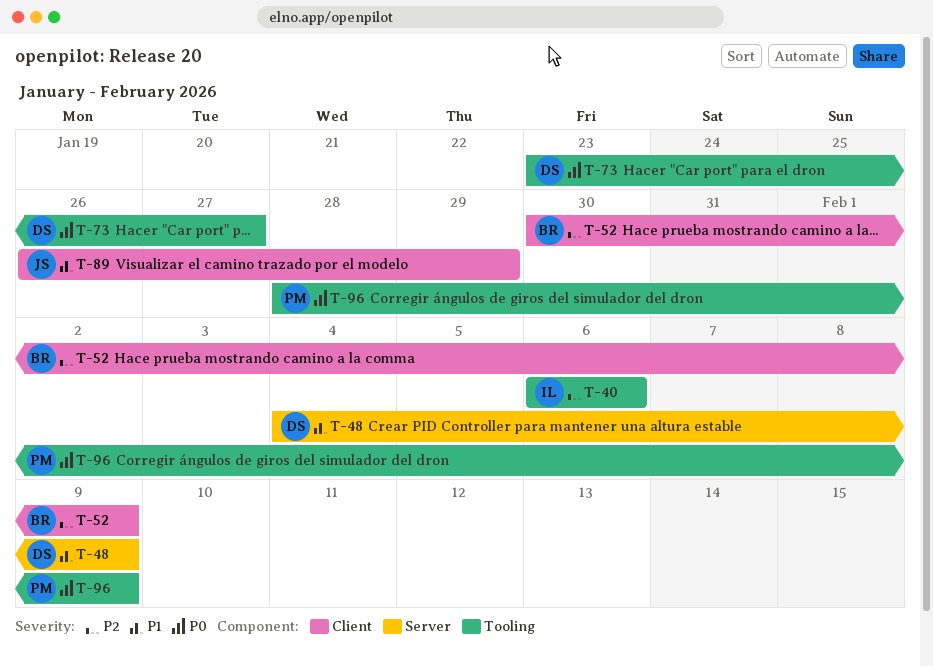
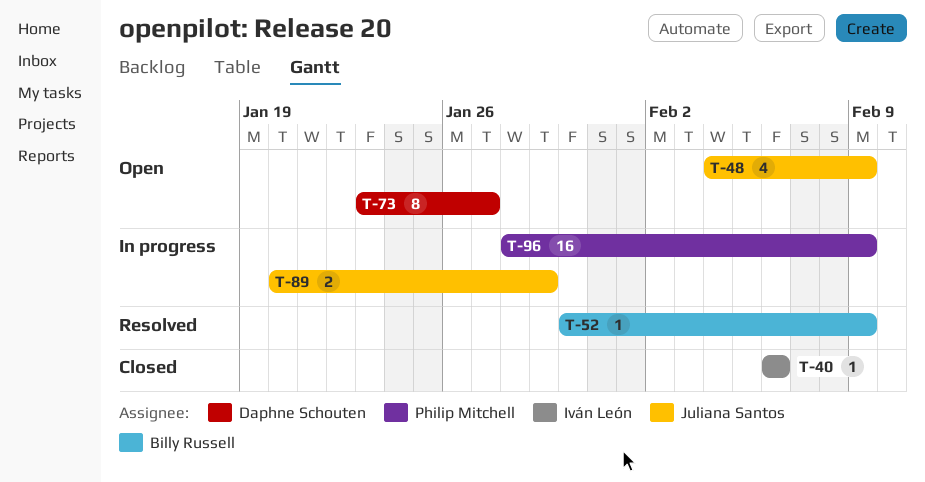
T-48, owner: Daphne Schouten -> Juliana Santos
T-89, start: Jan 26 -> Jan 20

